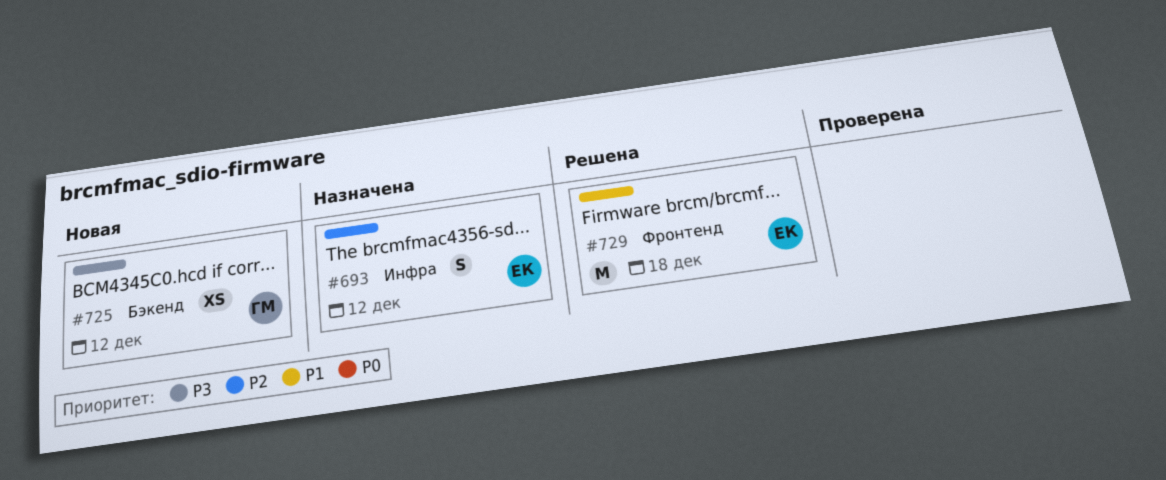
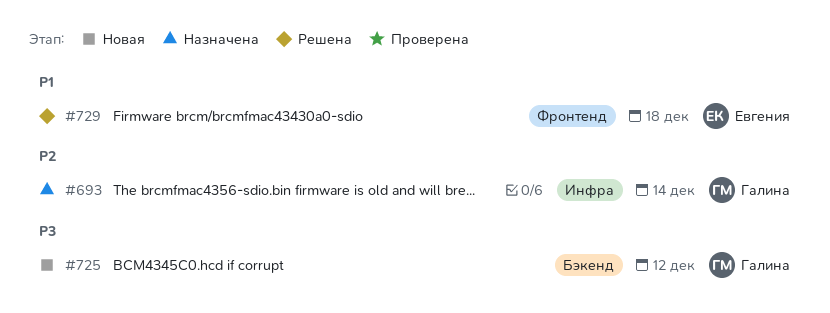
#693, owner: Евгения -> Галина
#693, due: Dec 12 -> Dec 14

